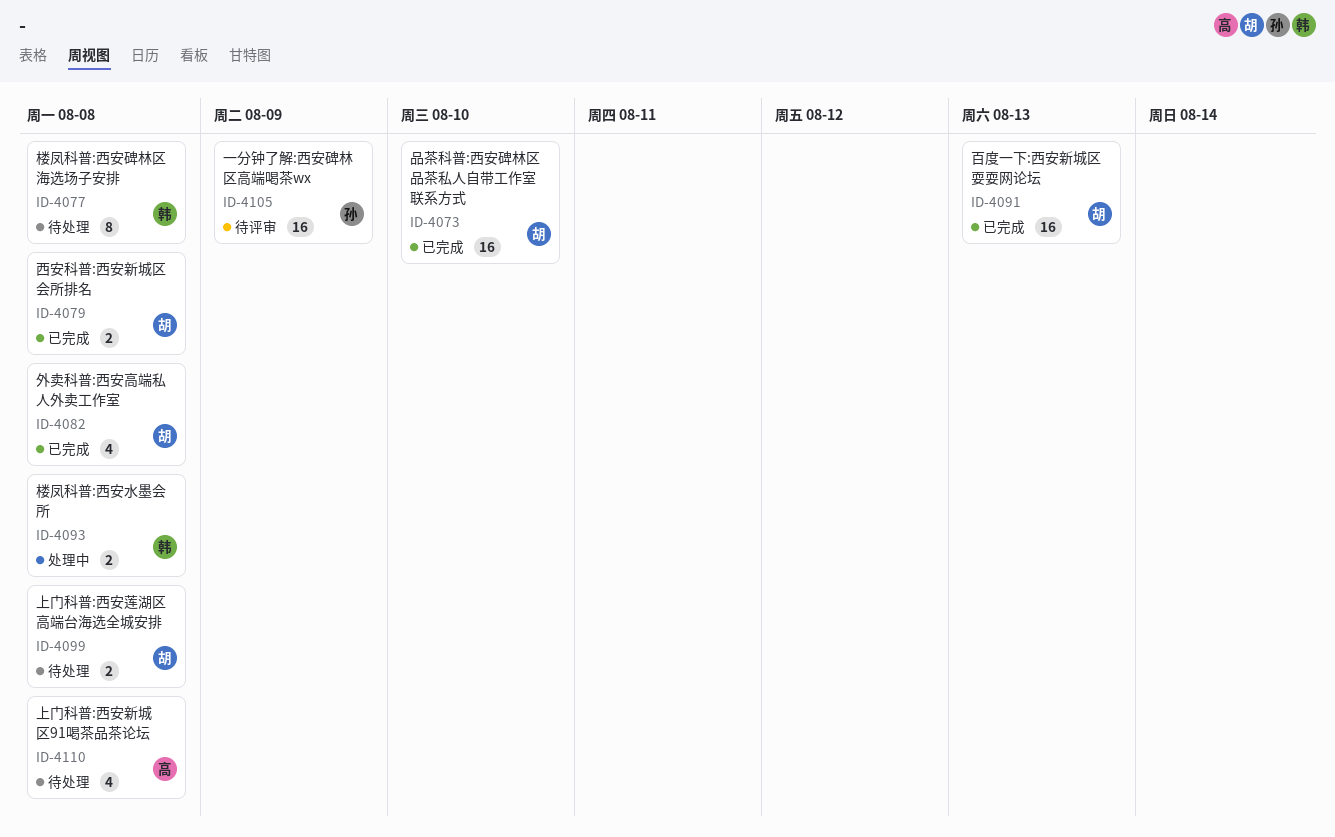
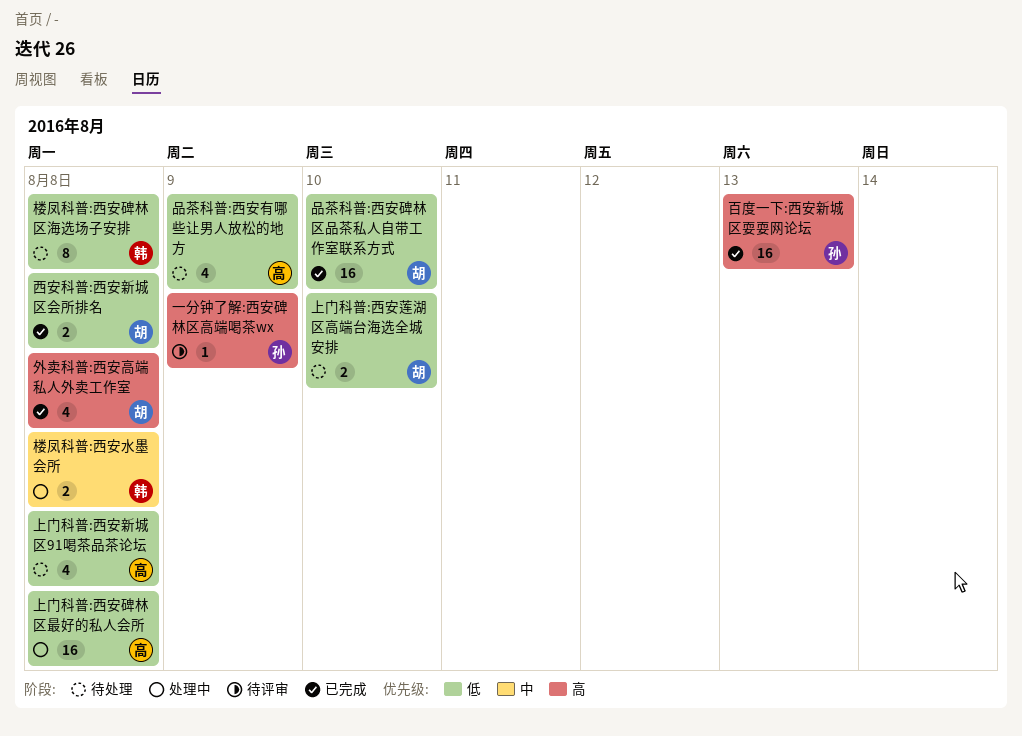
一分钟了解:西安碑林区高端喝茶wx, estimate: 16 -> 1
上门科普:西安碑林区最好的私人会所: none -> present
上门科普:西安莲湖区高端台海选全城安排, due: Aug 8 -> Aug 10
品茶科普:西安有哪些让男人放松的地方: none -> present
百度一下:西安新城区耍耍网论坛, owner: 胡 -> 孙

